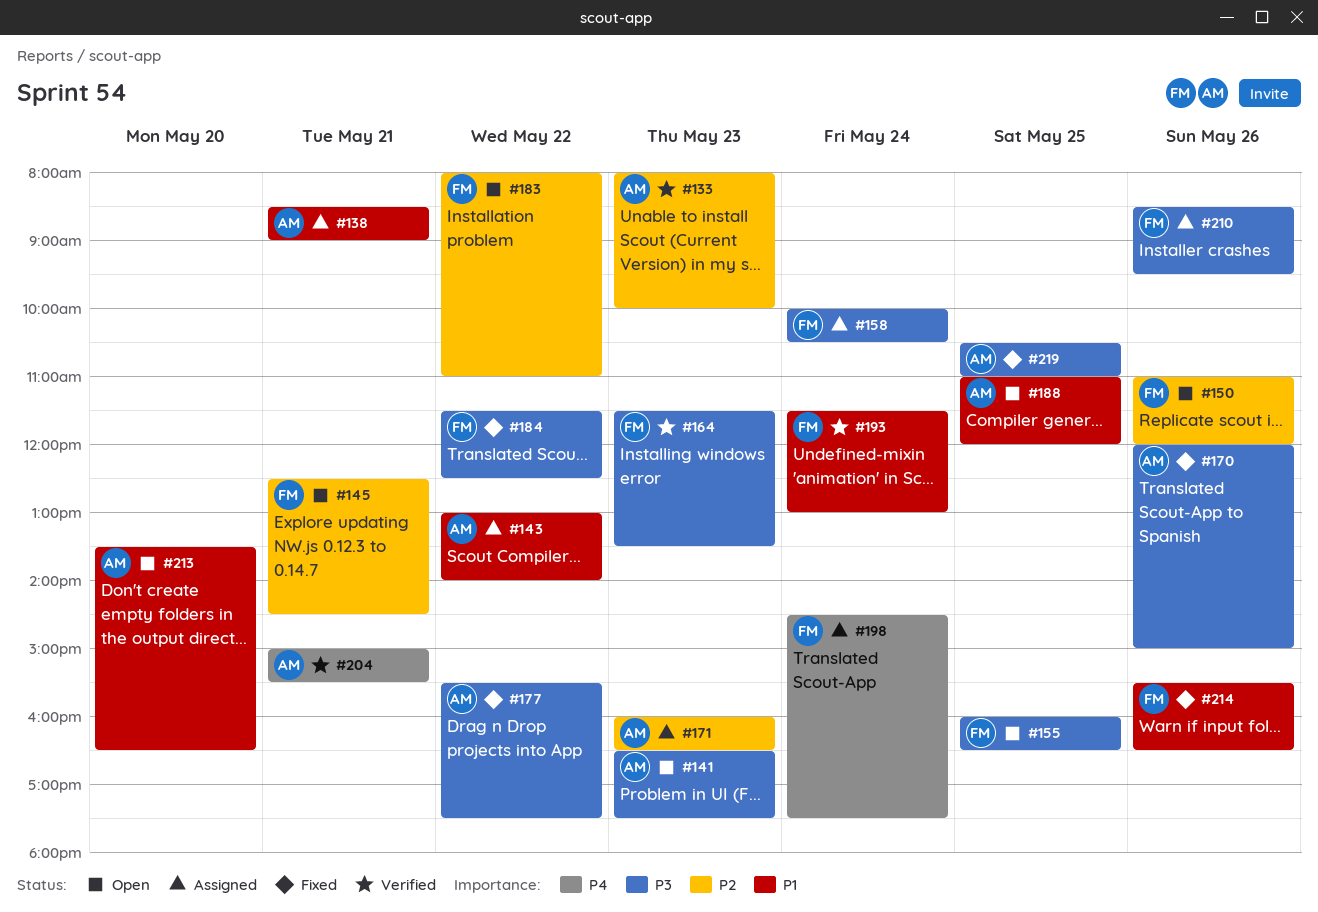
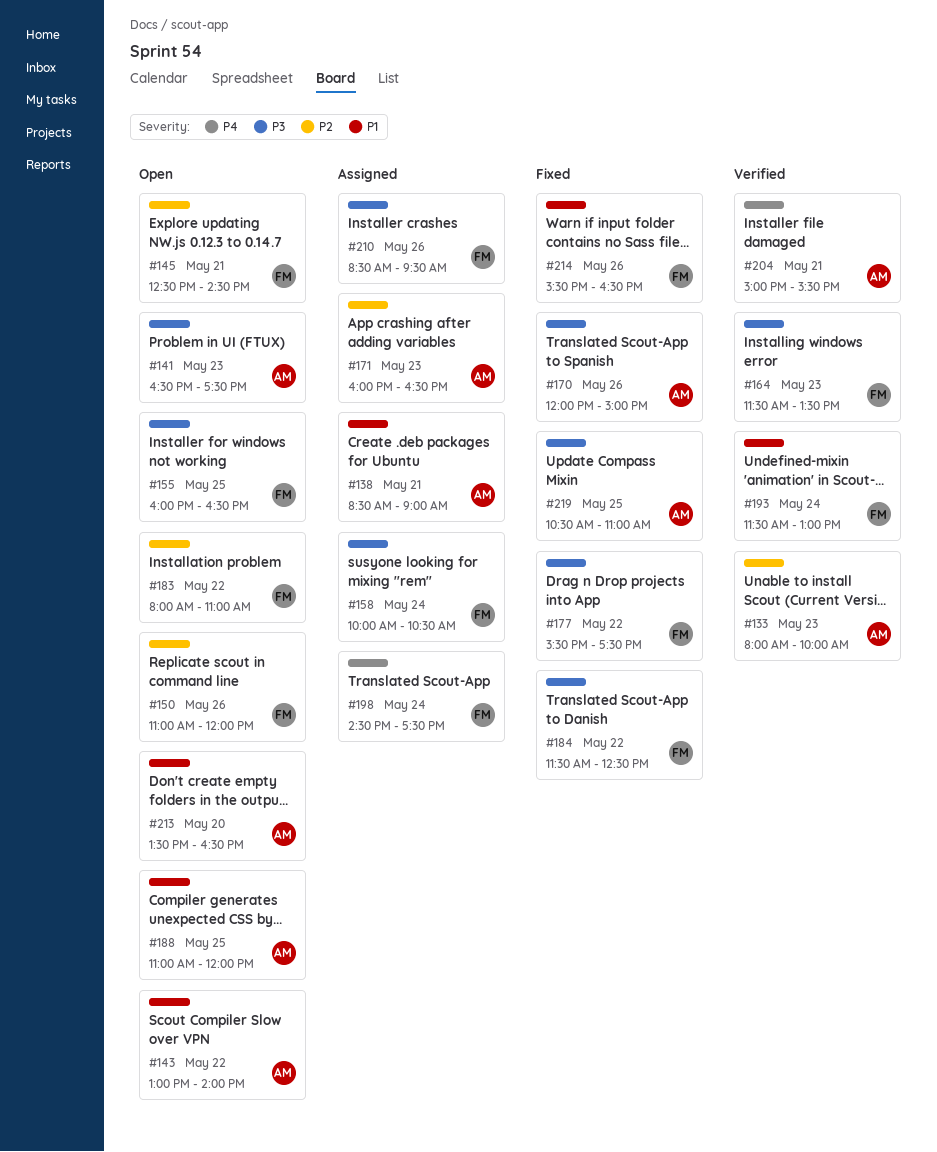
#143, status: Assigned -> Open
#177, owner: AM -> FM

